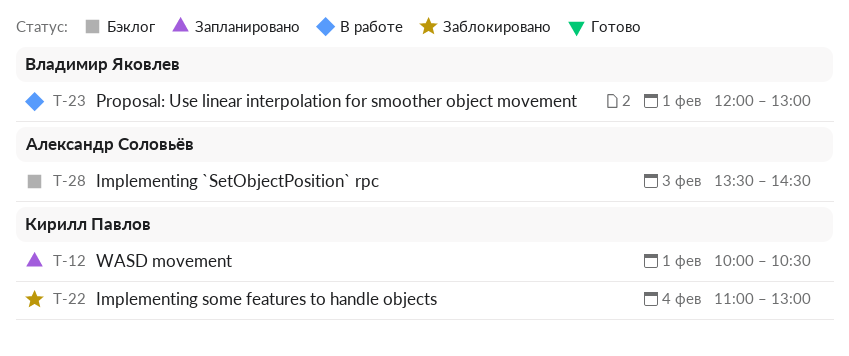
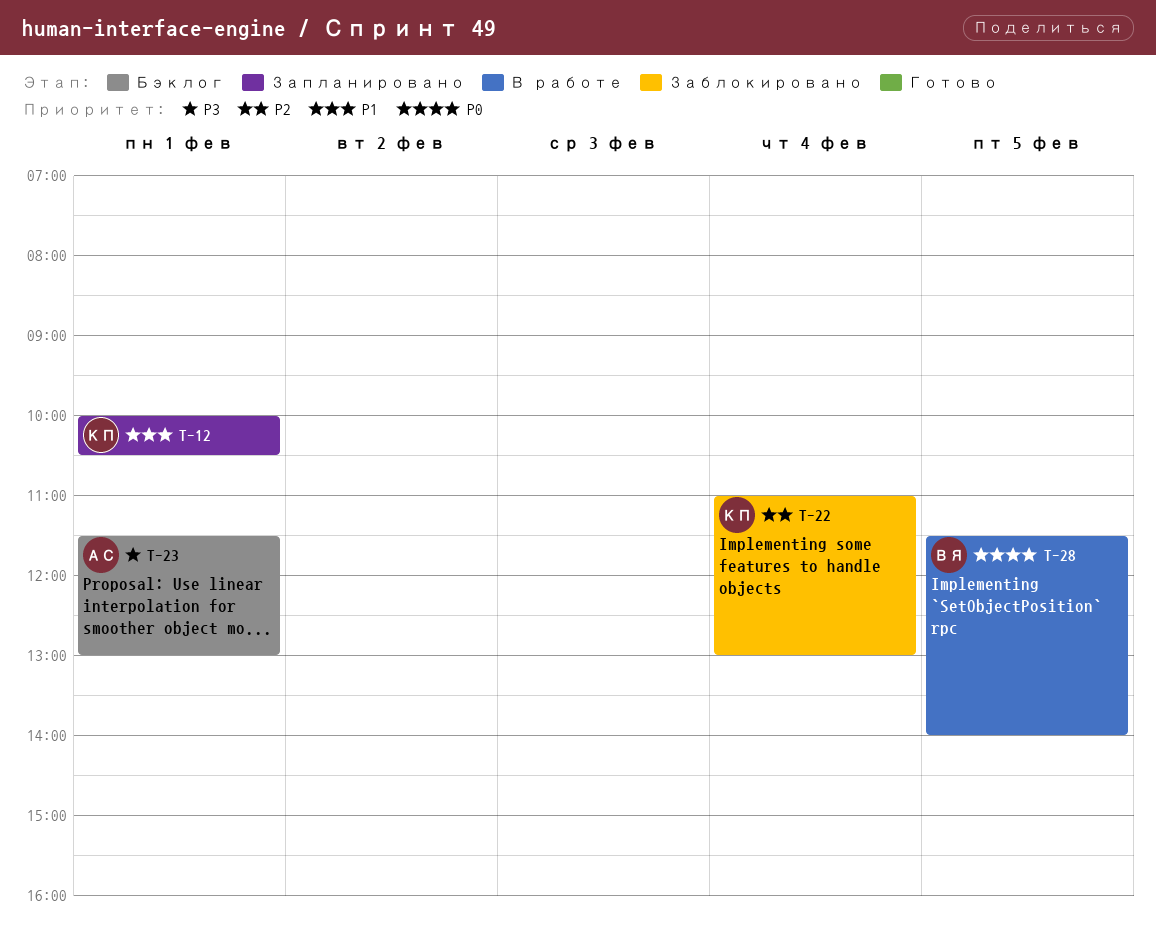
T-23, status: В работе -> Бэклог
T-23, owner: Владимир Яковлев -> Александр Соловьёв
T-23, begins: 12:00 -> 11:30
T-28, status: Бэклог -> В работе
T-28, owner: Александр Соловьёв -> Владимир Яковлев
T-28, day: Feb 3 -> Feb 5
T-28, begins: 13:30 -> 11:30
T-28, ends: 14:30 -> 14:00

